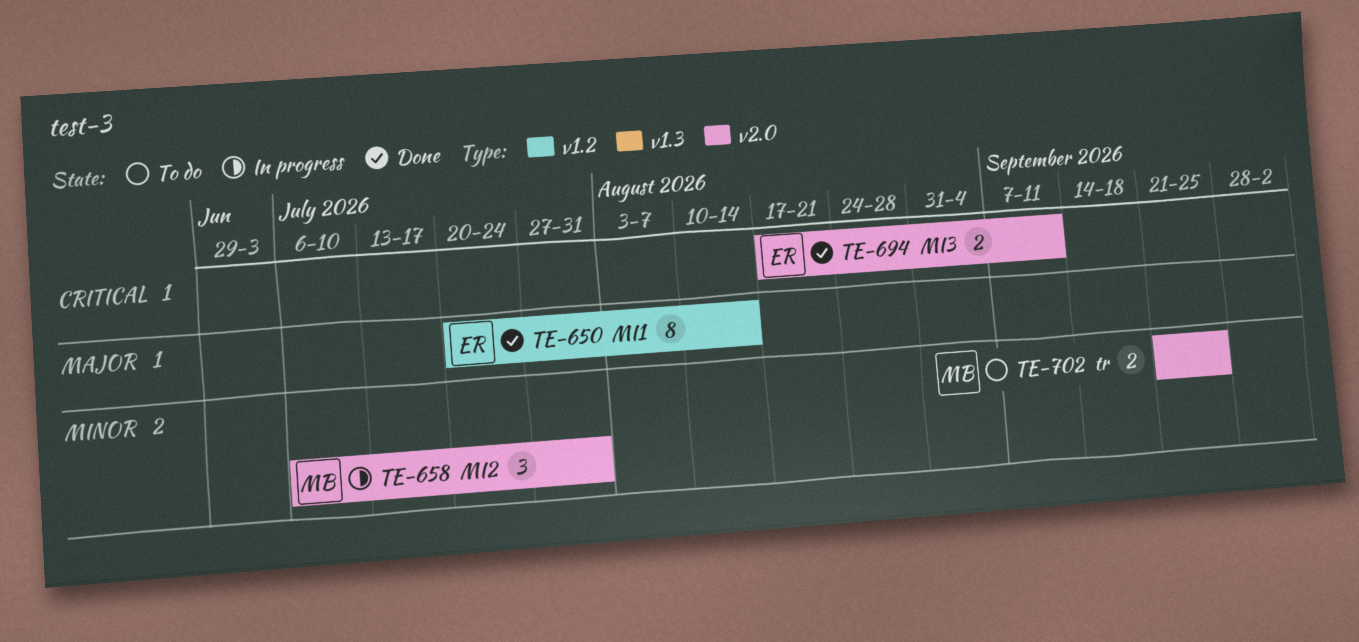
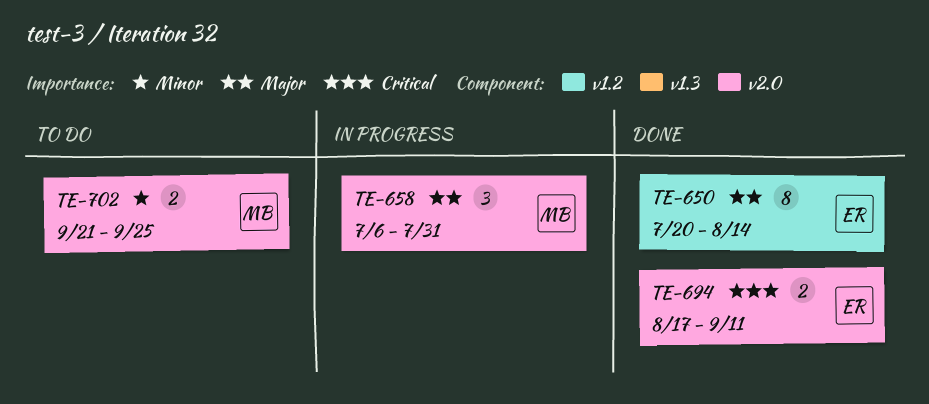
TE-658, priority: Minor -> Major

